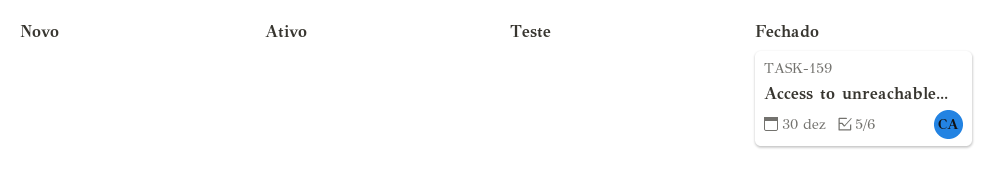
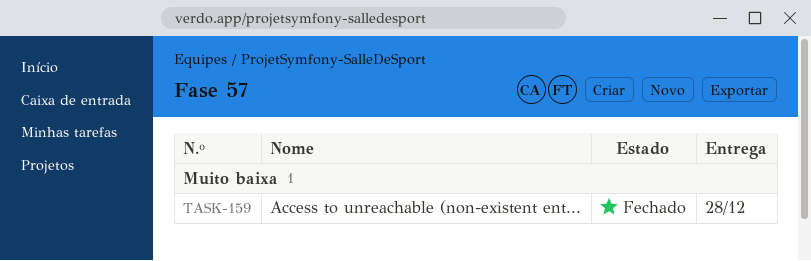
TASK-159, due: Dec 30 -> Dec 28

